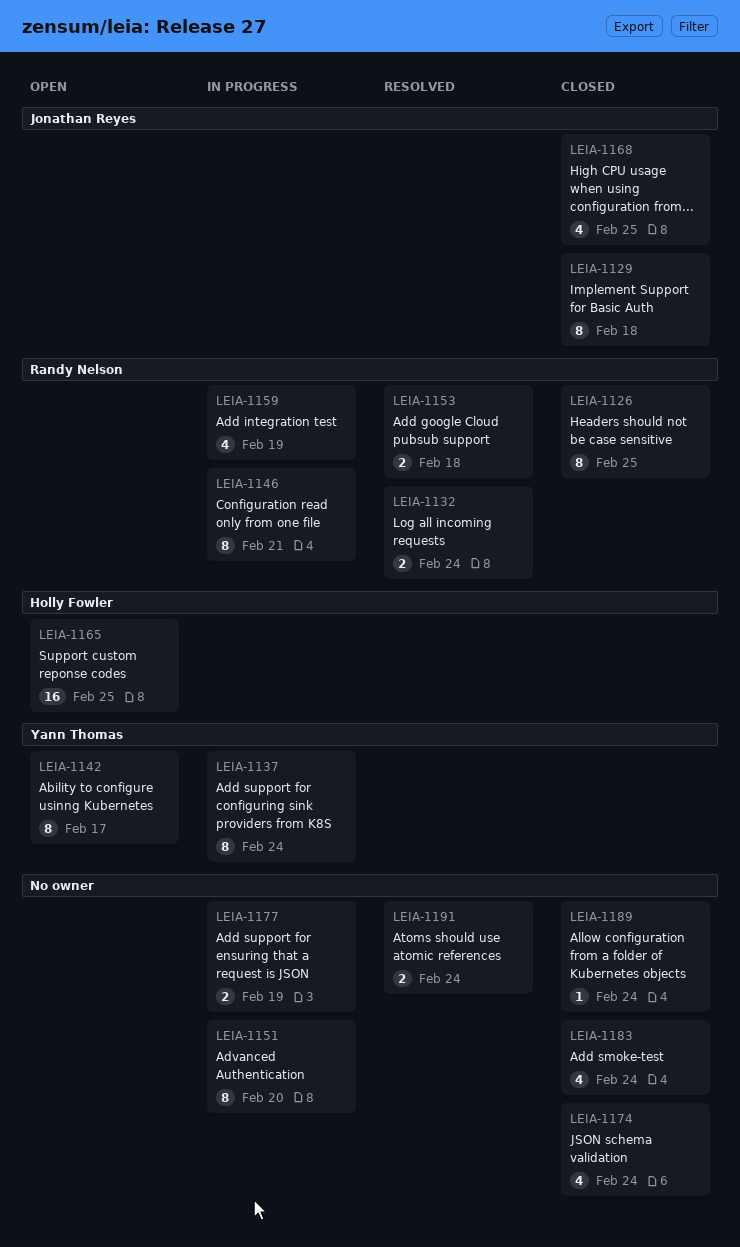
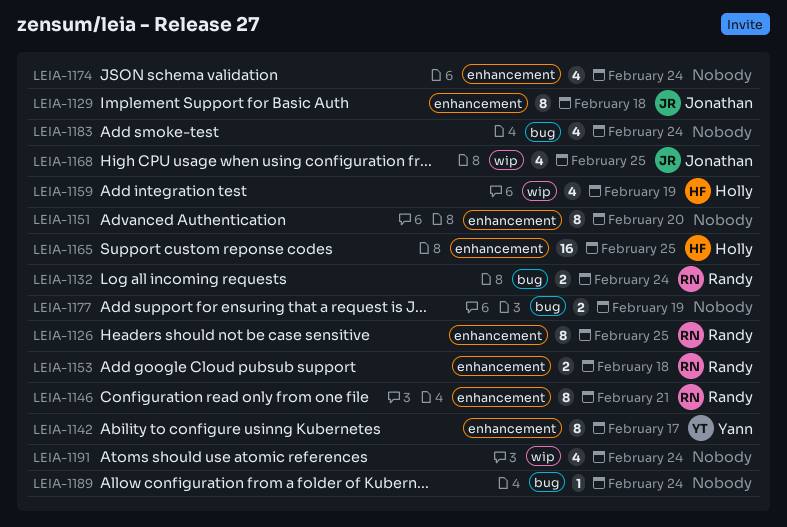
LEIA-1137: present -> none
LEIA-1159, owner: Randy Nelson -> Holly Fowler
LEIA-1191, estimate: 2 -> 4

